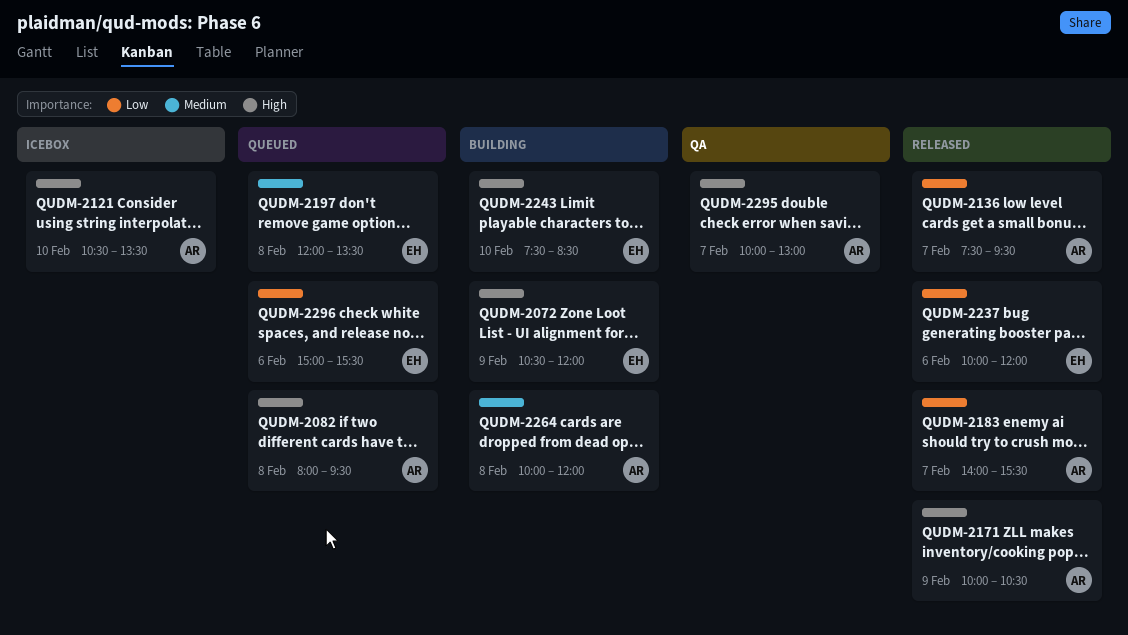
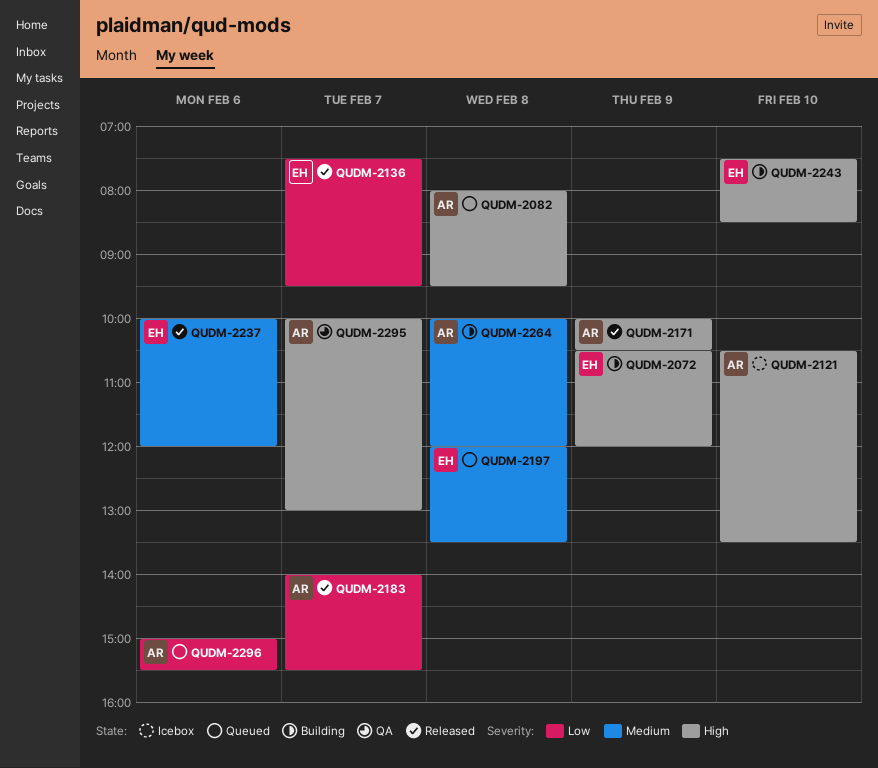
QUDM-2136, owner: AR -> EH
QUDM-2237, priority: Low -> Medium
QUDM-2296, owner: EH -> AR

